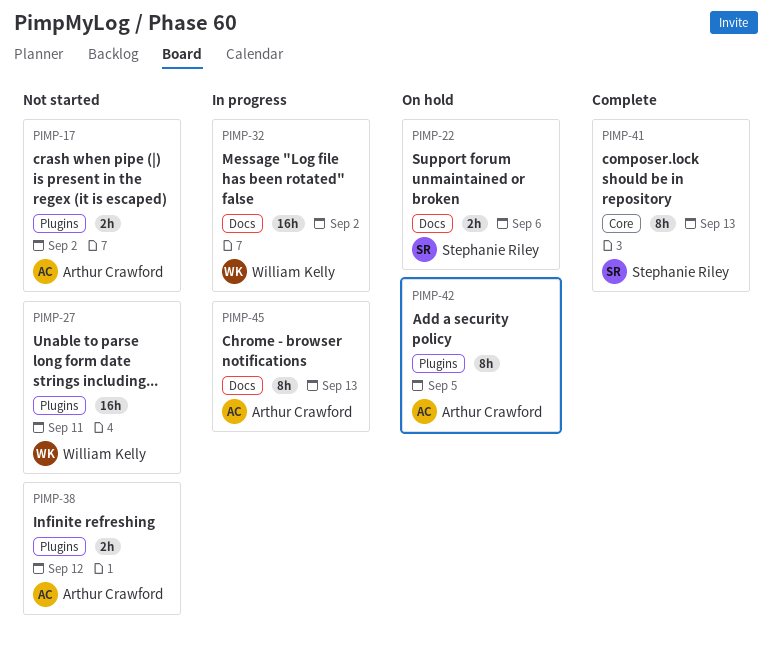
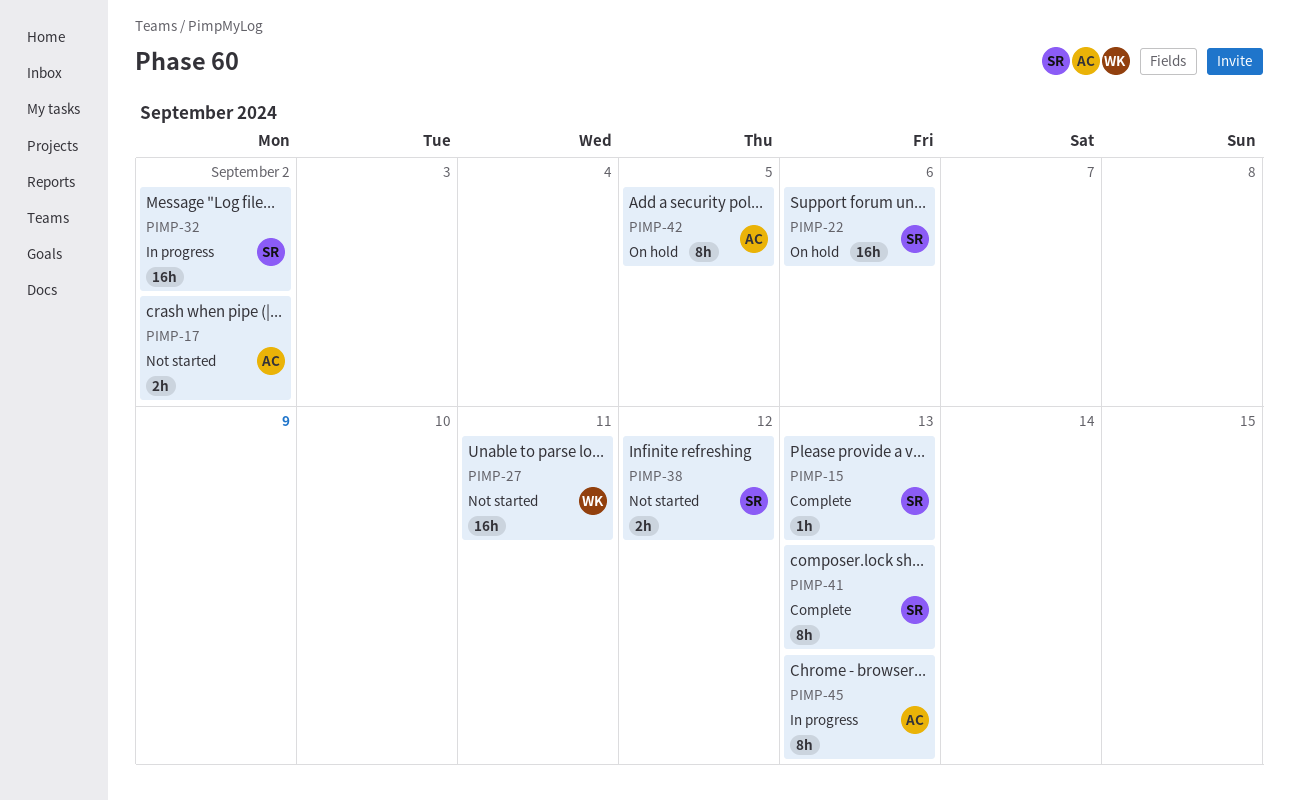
PIMP-15: none -> present
PIMP-22, estimate: 2h -> 16h
PIMP-32, owner: William Kelly -> Stephanie Riley
PIMP-38, owner: Arthur Crawford -> Stephanie Riley

